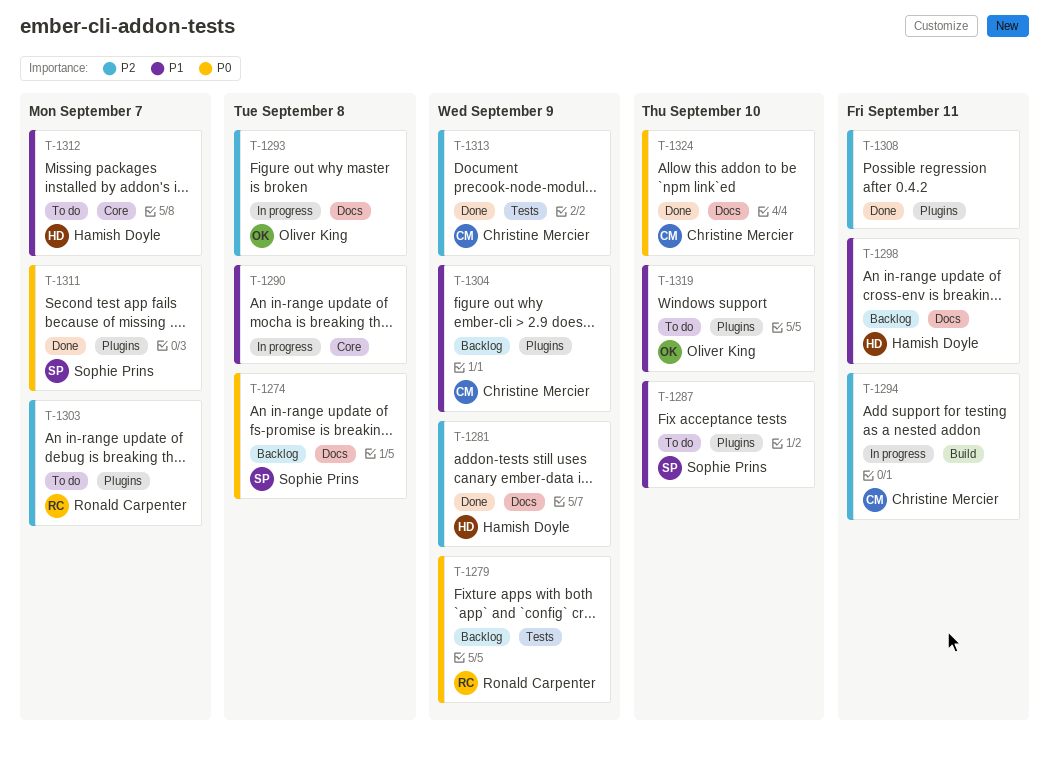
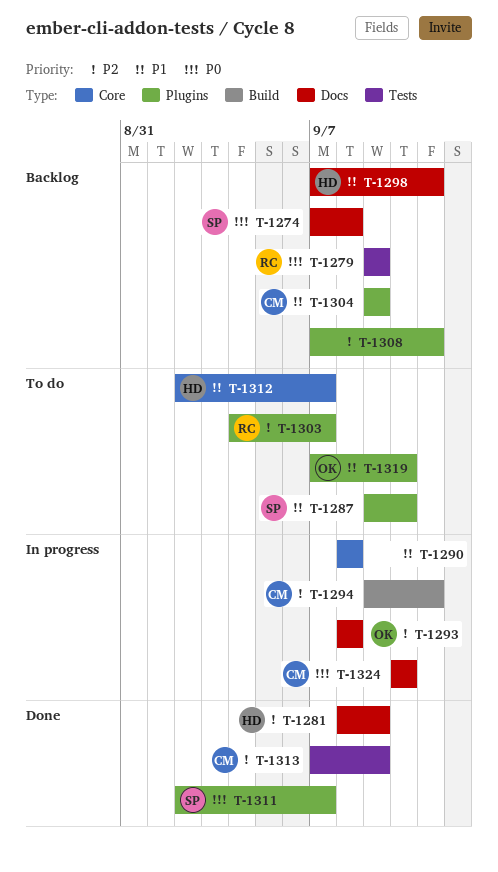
T-1308, status: Done -> Backlog
T-1324, status: Done -> In progress

